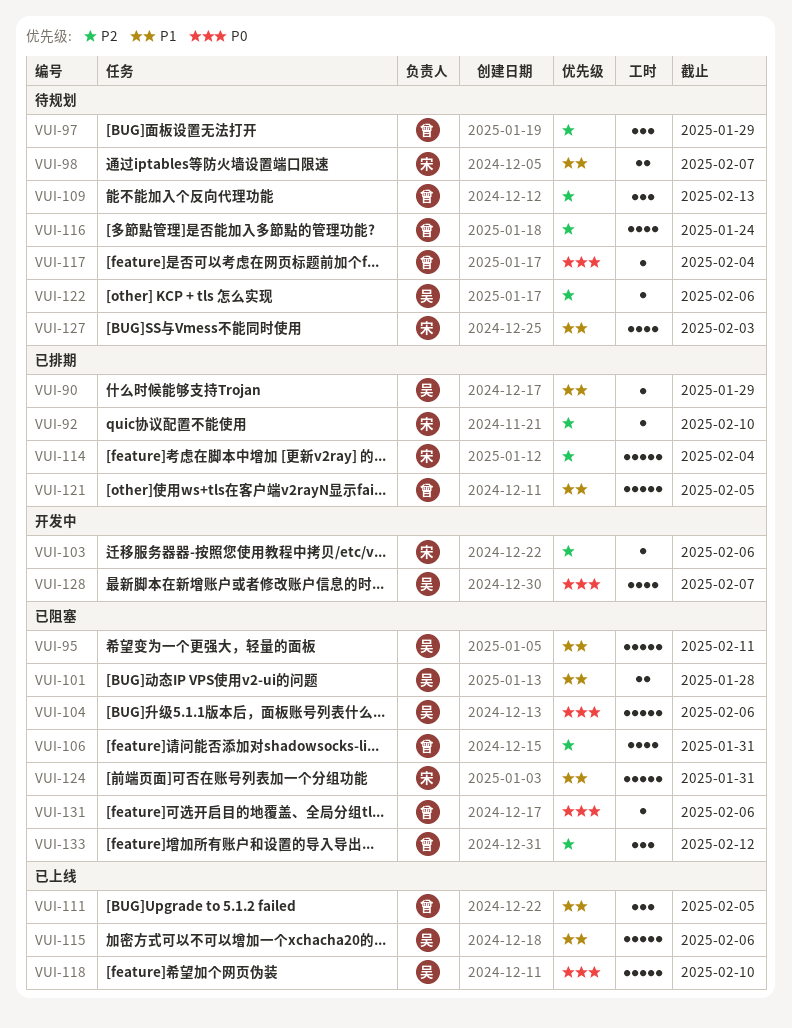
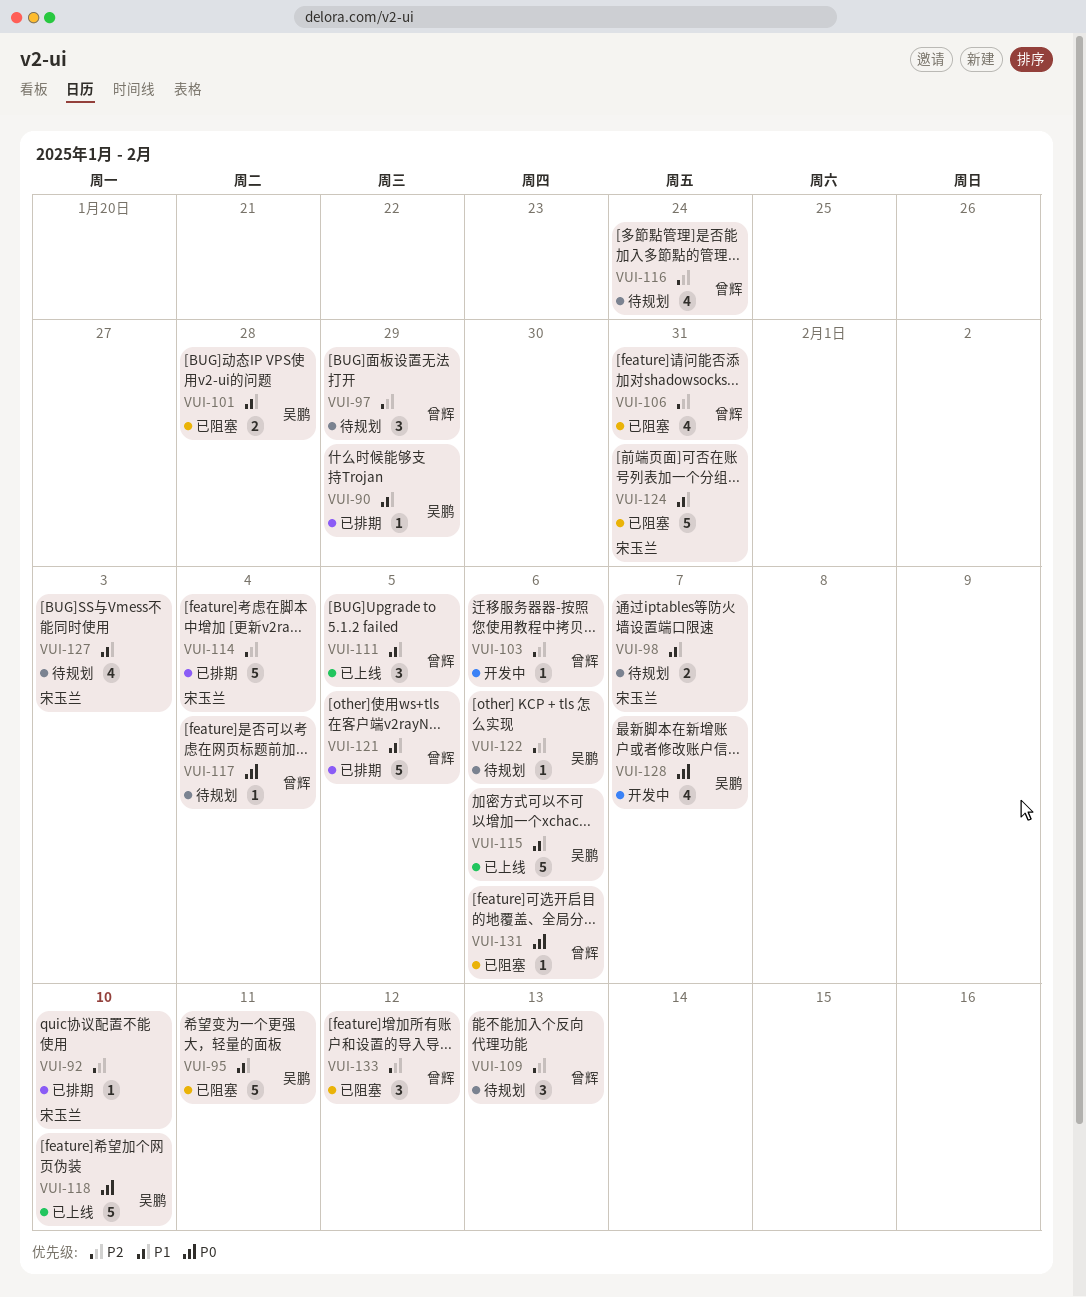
VUI-103, owner: 宋玉兰 -> 曾辉
VUI-104: present -> none

